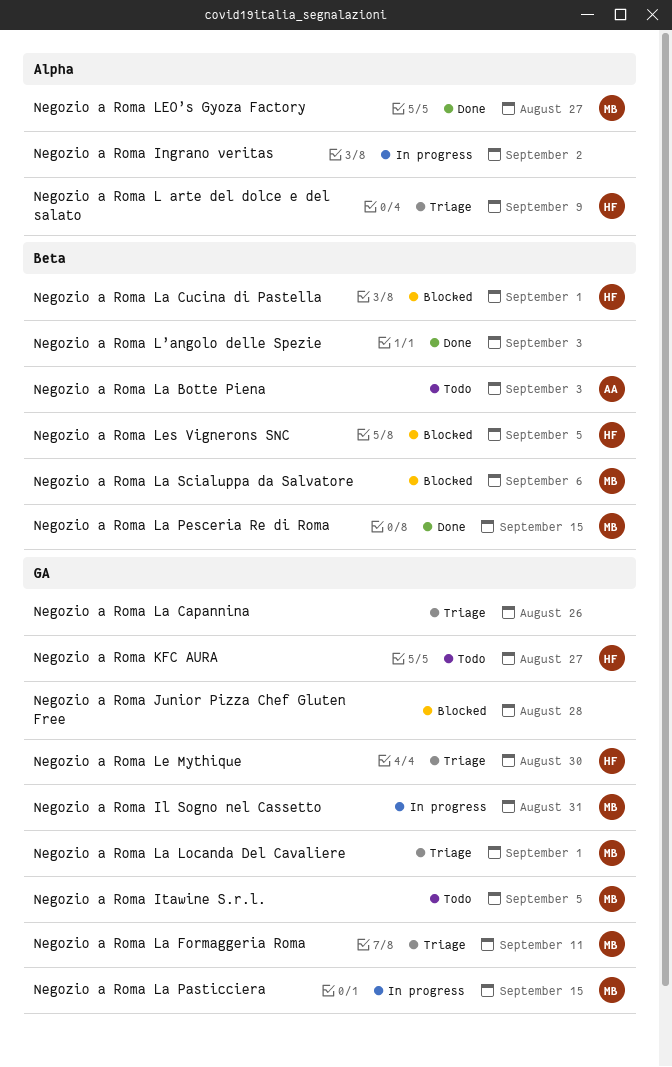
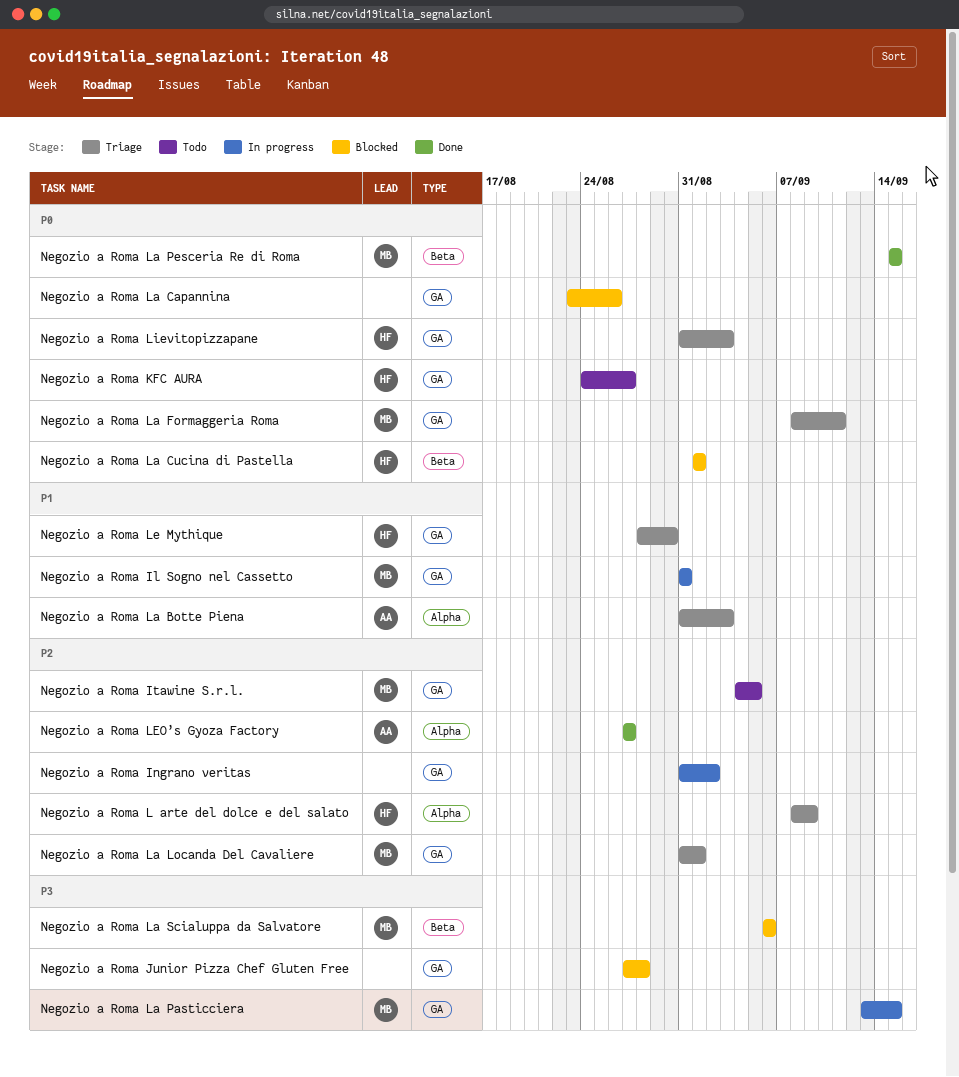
Negozio a Roma Ingrano veritas, label: Alpha -> GA
Negozio a Roma La Botte Piena, status: Todo -> Triage
Negozio a Roma La Botte Piena, label: Beta -> Alpha
Negozio a Roma La Capannina, status: Triage -> Blocked
Negozio a Roma LEO’s Gyoza Factory, owner: MB -> AA
Negozio a Roma Les Vignerons SNC: present -> none
Negozio a Roma Lievitopizzapane: none -> present
Negozio a Roma L’angolo delle Spezie: present -> none

